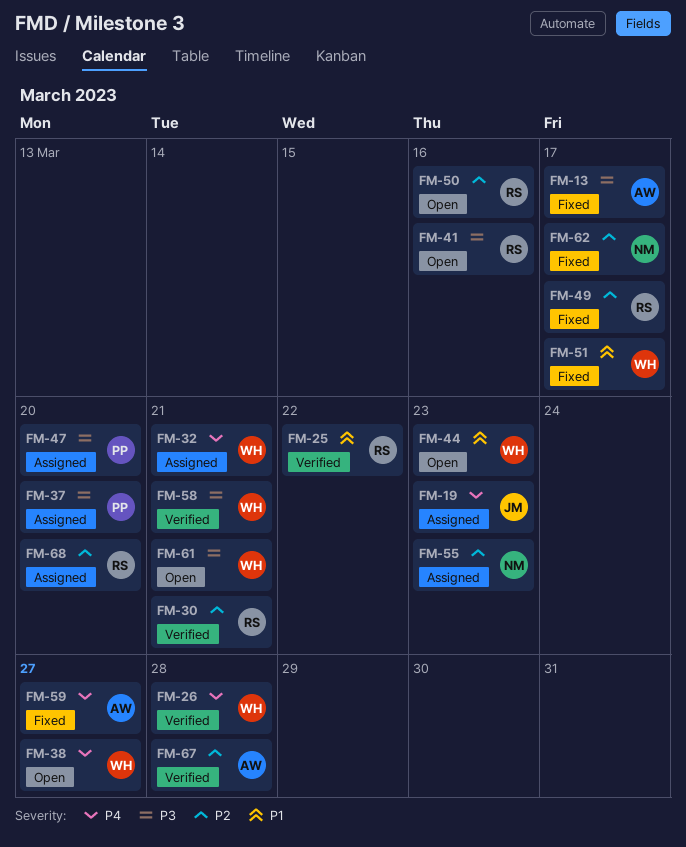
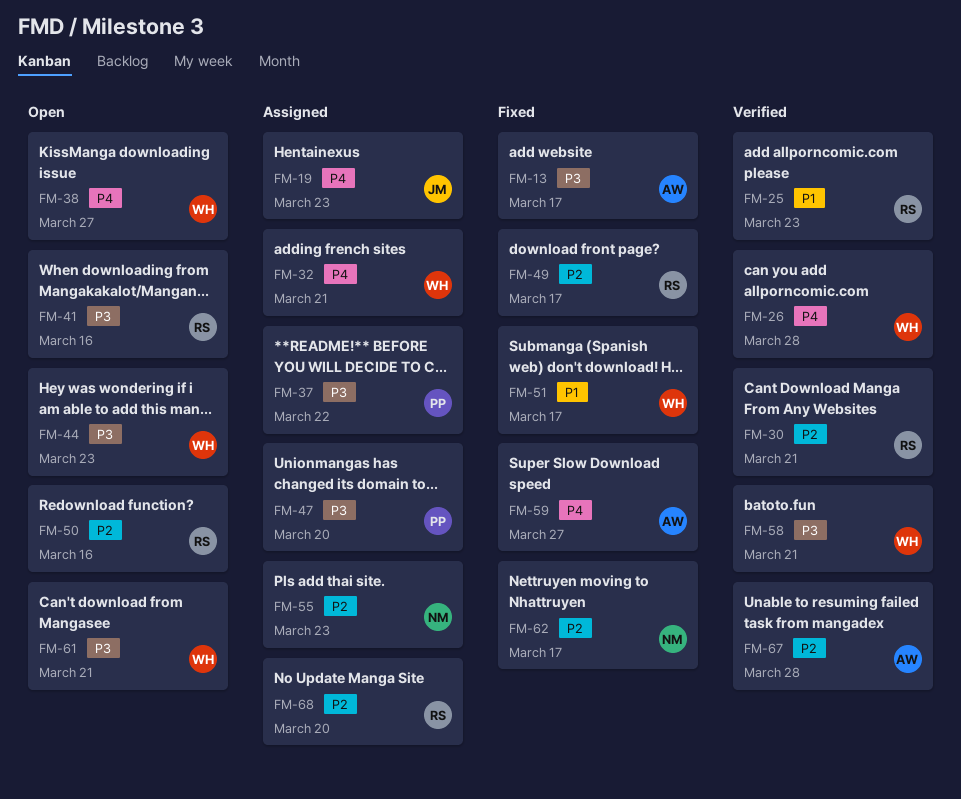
FM-25, due: Mar 22 -> Mar 23
FM-37, due: Mar 20 -> Mar 22
FM-44, priority: P1 -> P3

